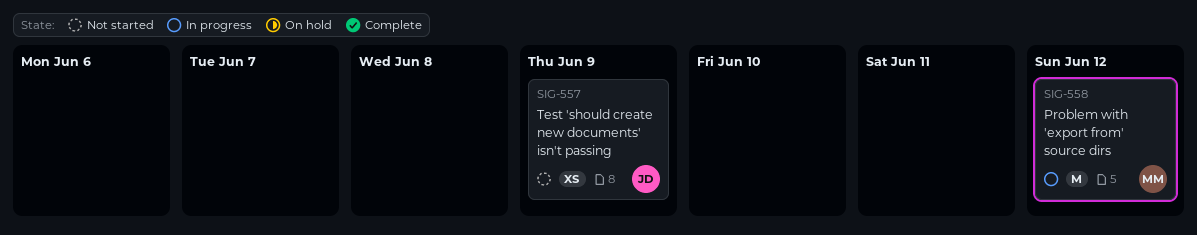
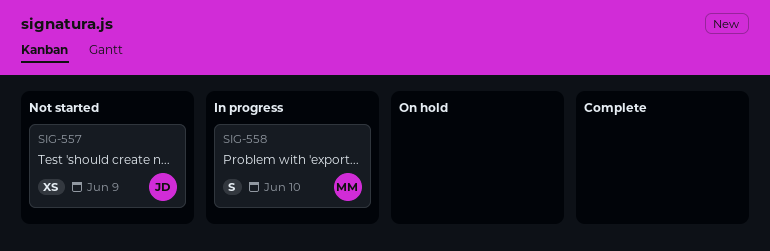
SIG-558, estimate: M -> S
SIG-558, due: Jun 12 -> Jun 10

